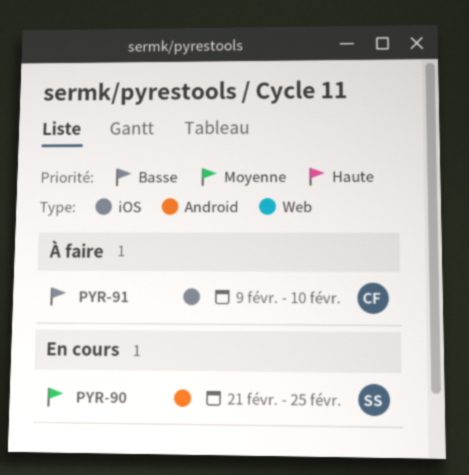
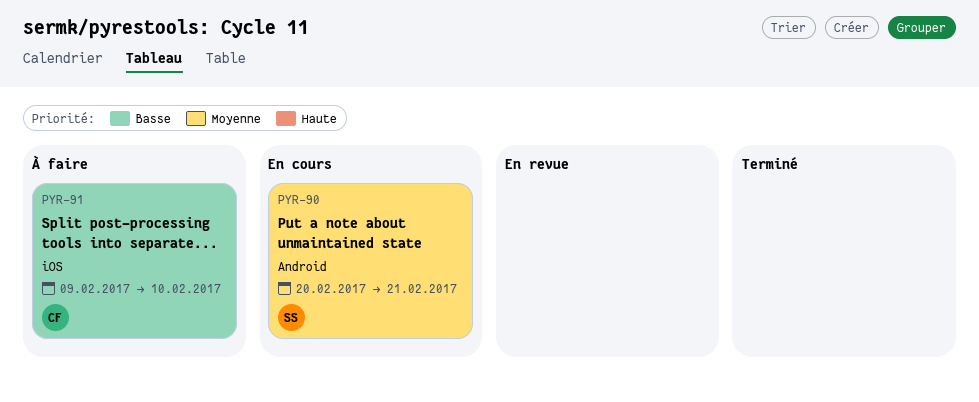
PYR-90, start: Feb 21 -> Feb 20
PYR-90, due: Feb 25 -> Feb 21

